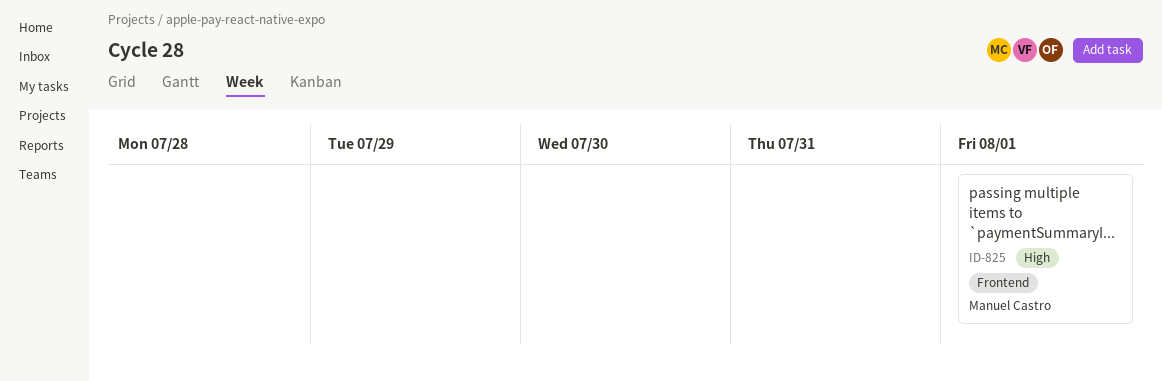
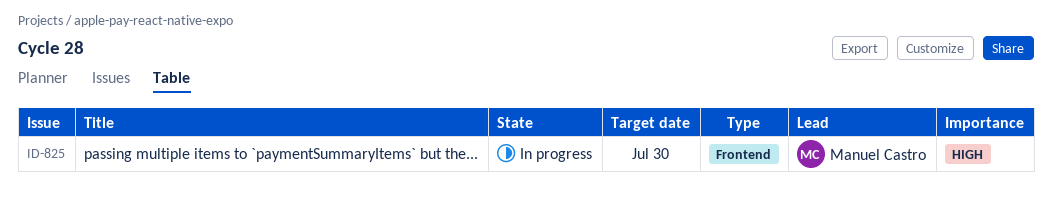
ID-825, due: Aug 1 -> Jul 30

